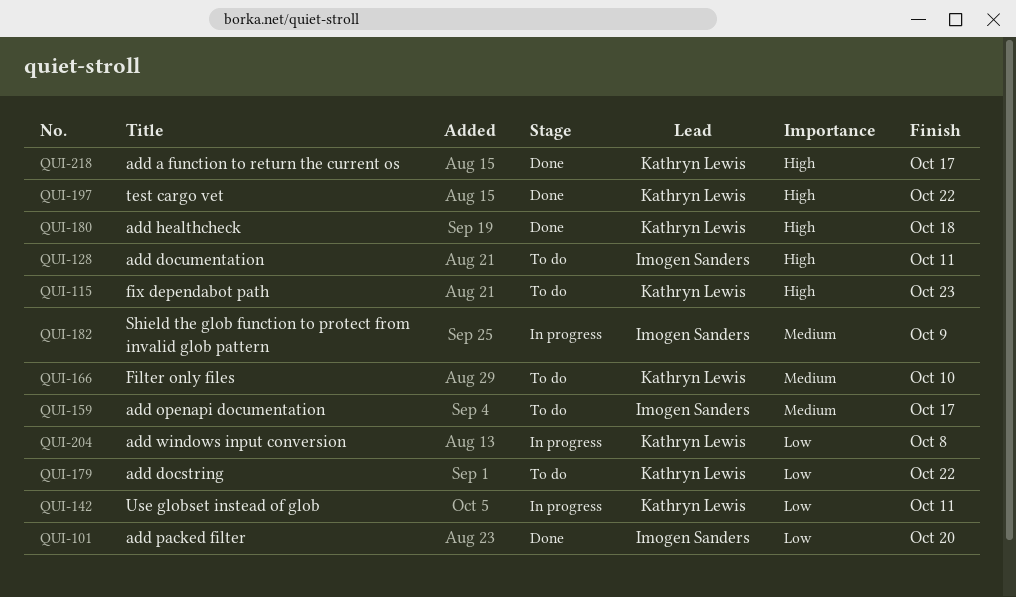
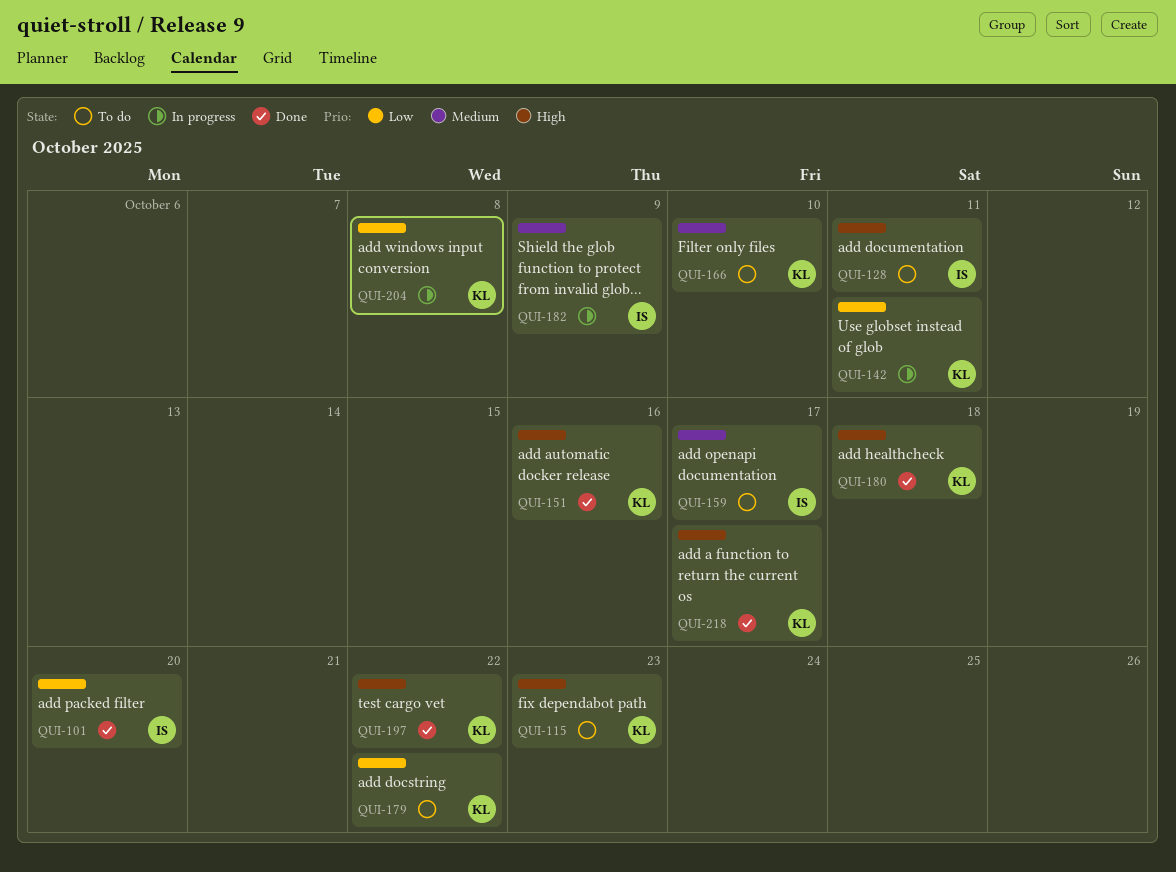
QUI-151: none -> present

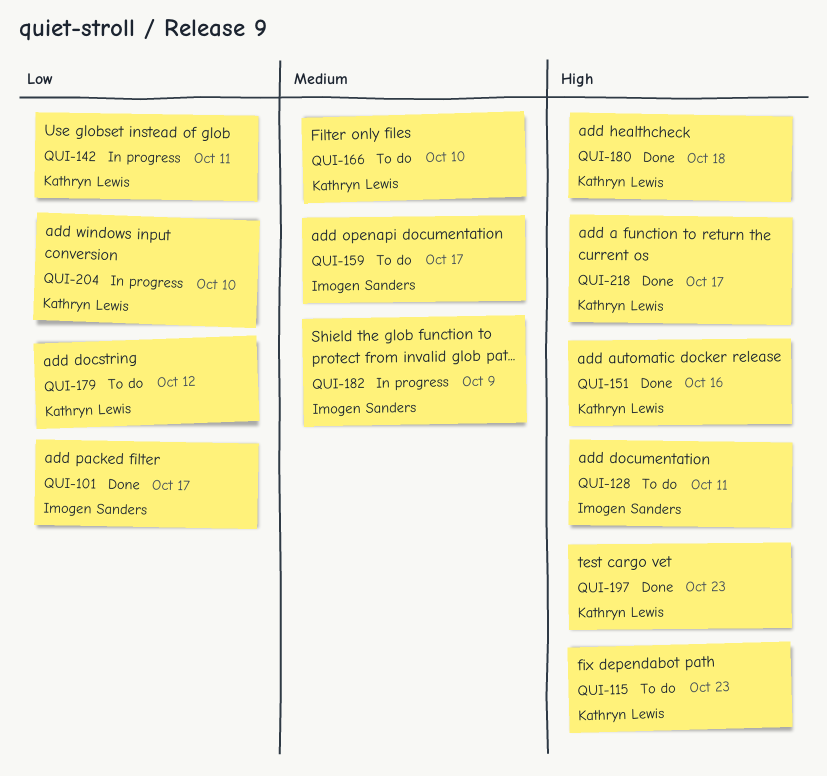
QUI-101, due: Oct 20 -> Oct 17
QUI-179, due: Oct 22 -> Oct 12
QUI-197, due: Oct 22 -> Oct 23
QUI-204, due: Oct 8 -> Oct 10

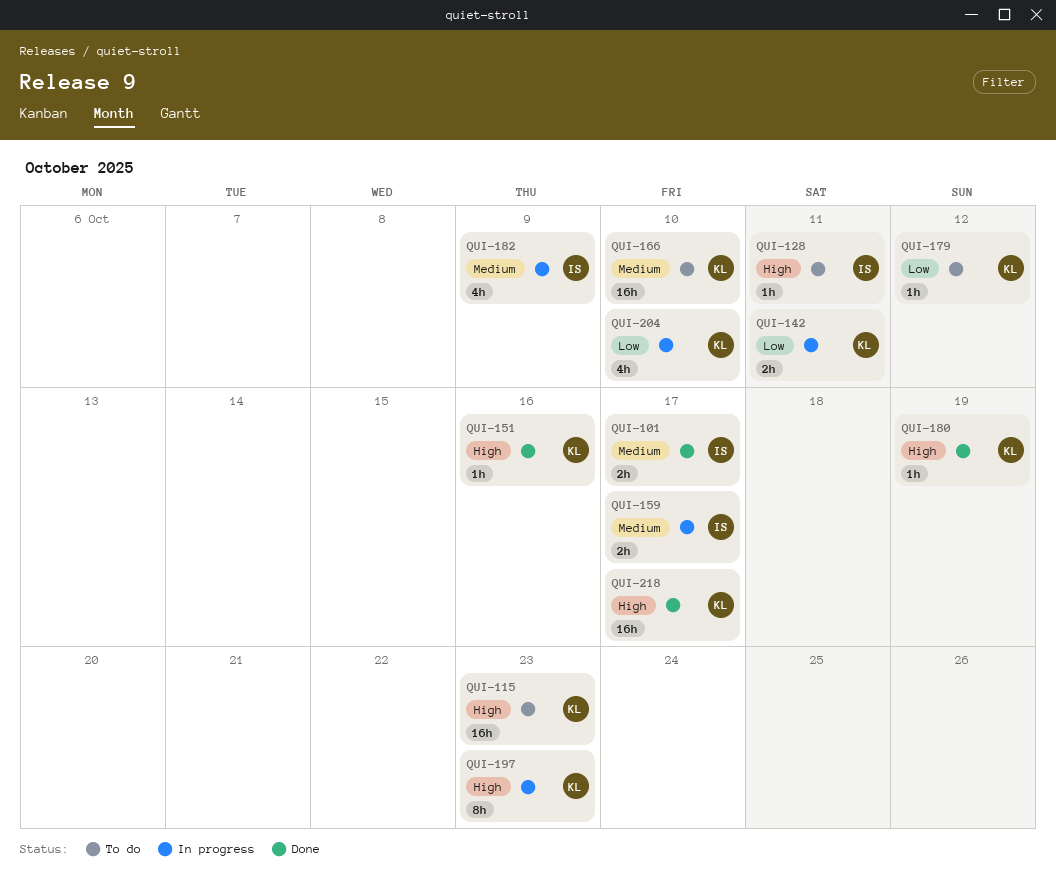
QUI-101, priority: Low -> Medium
QUI-159, status: To do -> In progress
QUI-180, due: Oct 18 -> Oct 19
QUI-197, status: Done -> In progress

